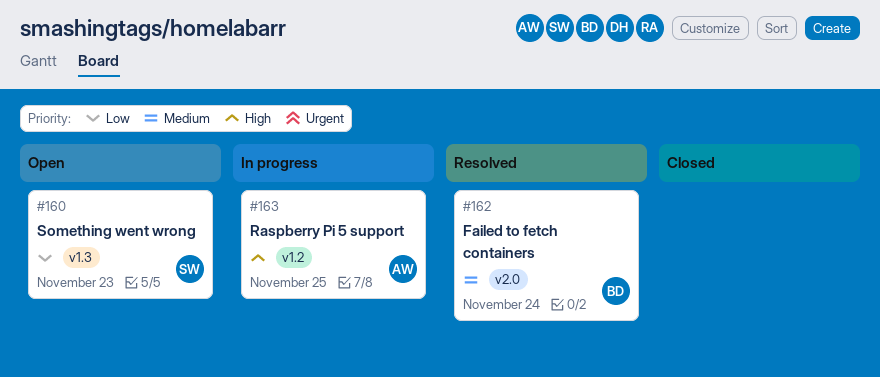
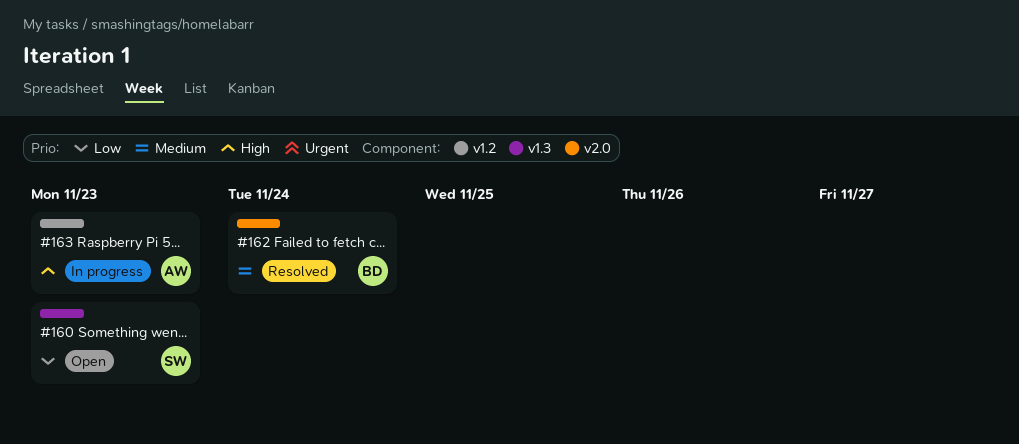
#163, due: Nov 25 -> Nov 23

